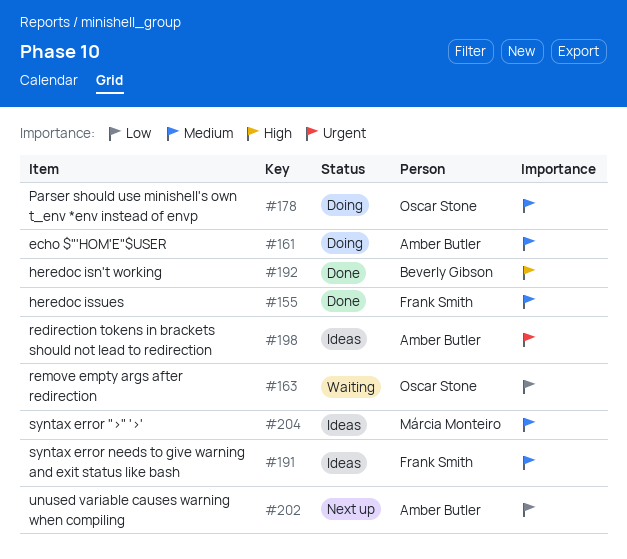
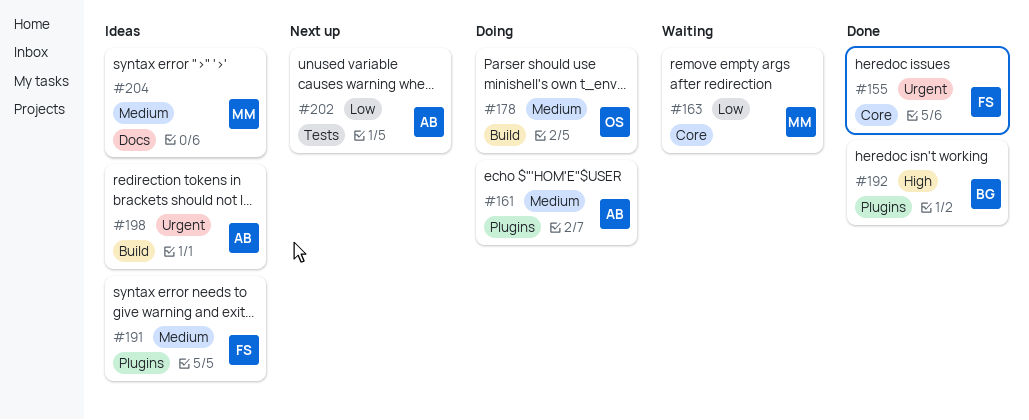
#155, priority: Medium -> Urgent
#163, owner: Oscar Stone -> Márcia Monteiro

